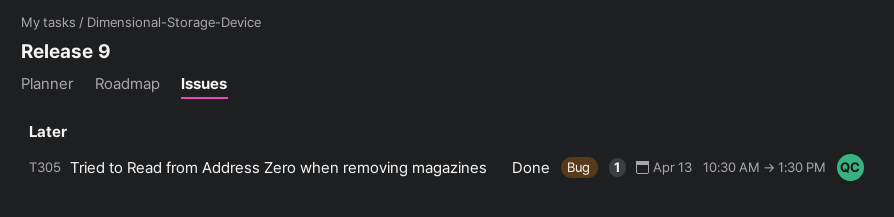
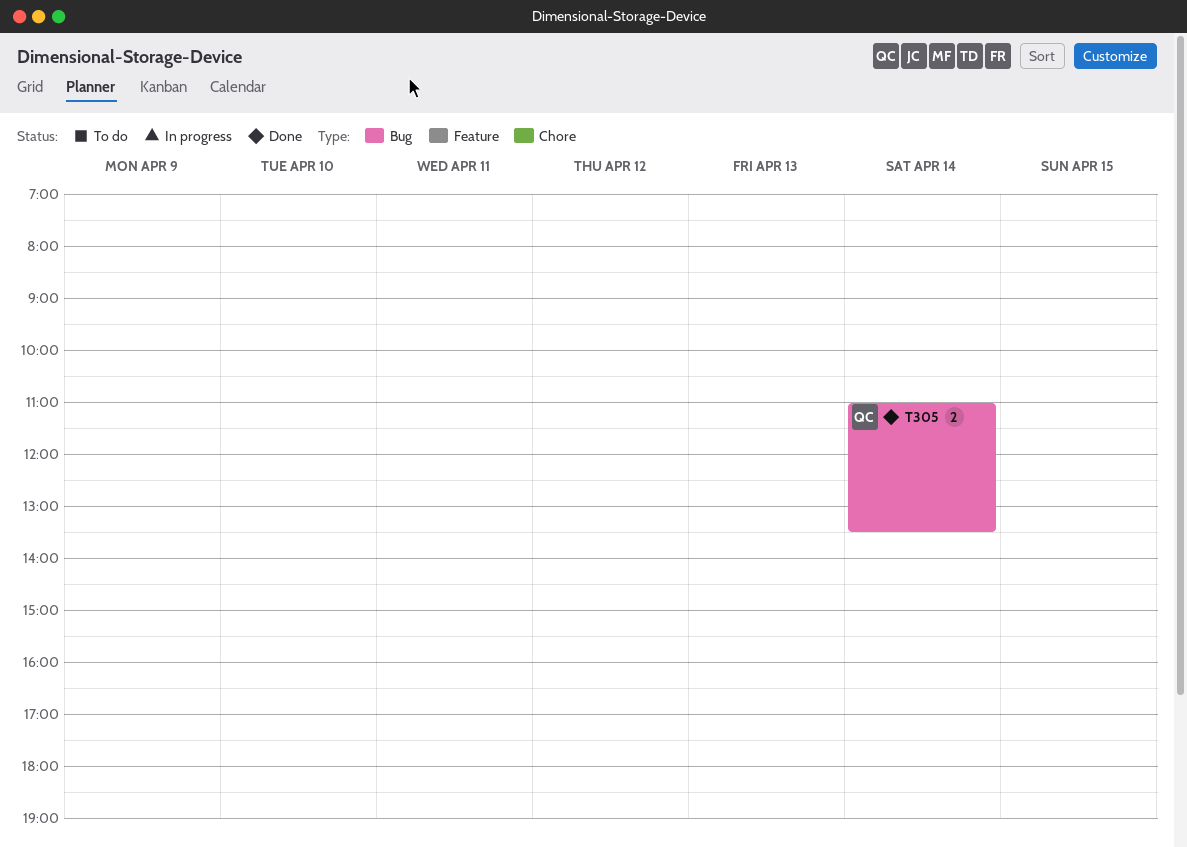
T305, estimate: 1 -> 2
T305, day: Apr 13 -> Apr 14
T305, begins: 10:30 -> 11:00

